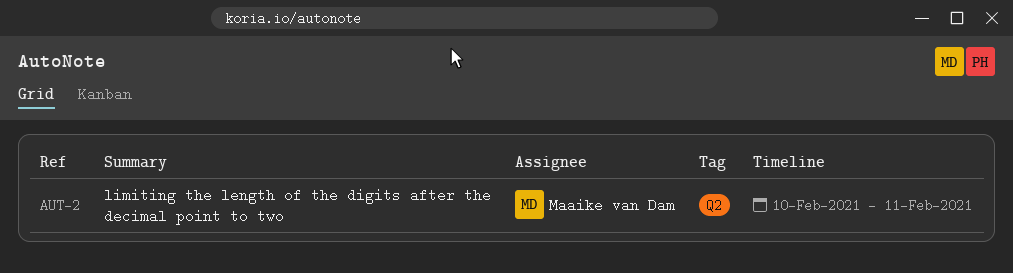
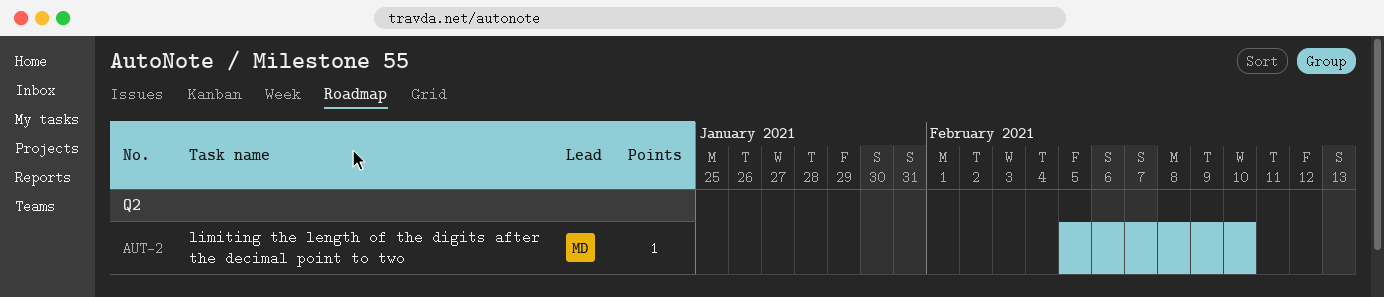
AUT-2, start: Feb 10 -> Feb 5
AUT-2, due: Feb 11 -> Feb 10

